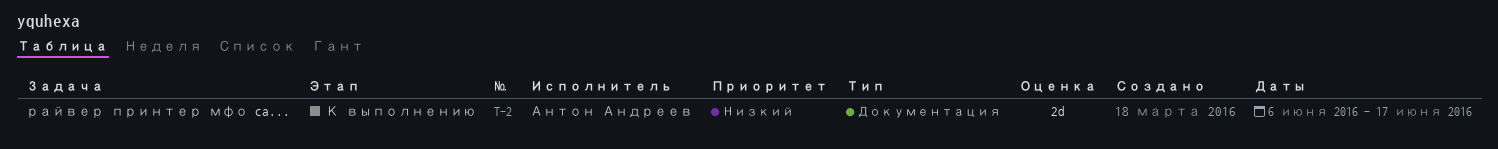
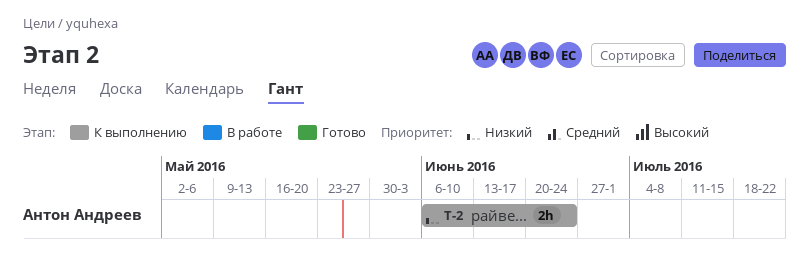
T-2, estimate: 2d -> 2h
T-2, due: Jun 17 -> Jun 24

